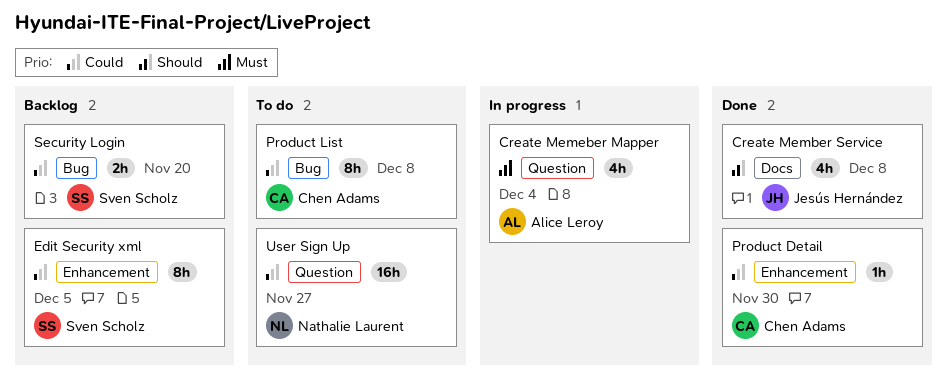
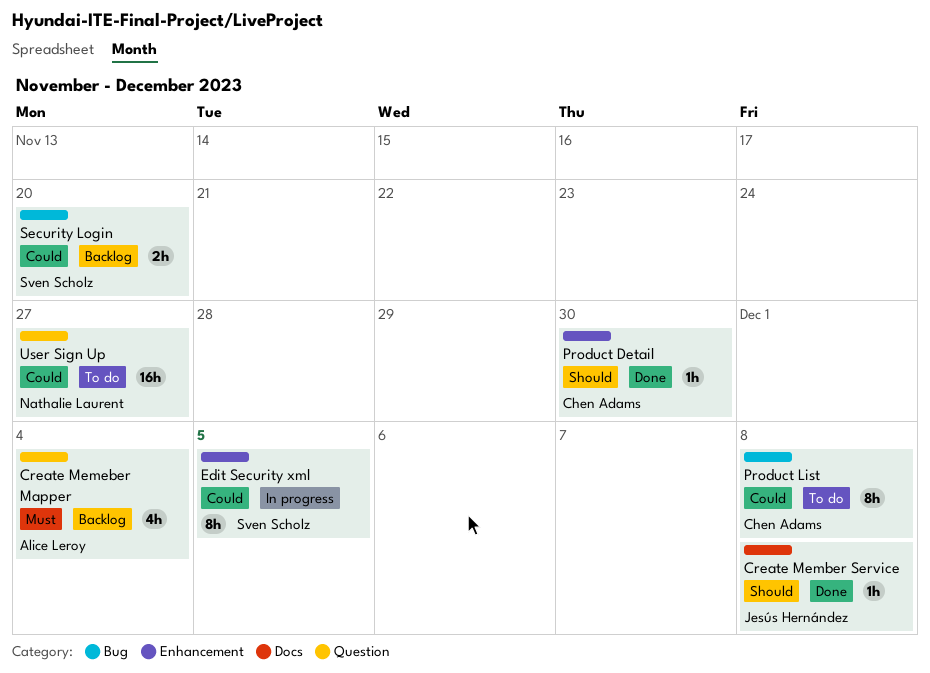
Create Member Service, estimate: 4h -> 1h
Create Memeber Mapper, status: In progress -> Backlog
Edit Security xml, status: Backlog -> In progress
Product Detail, priority: Could -> Should

